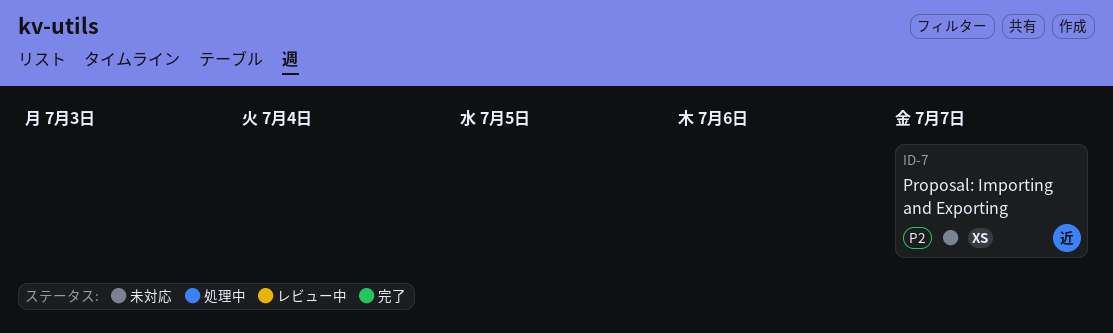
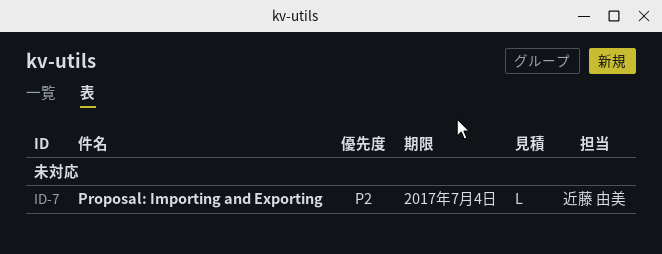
ID-7, estimate: XS -> L
ID-7, due: Jul 7 -> Jul 4

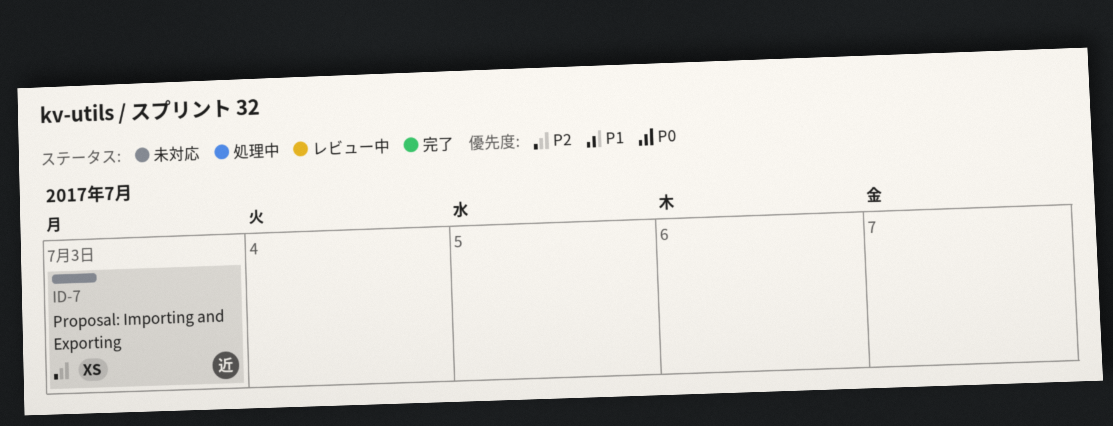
ID-7, estimate: L -> XS
ID-7, due: Jul 4 -> Jul 3

